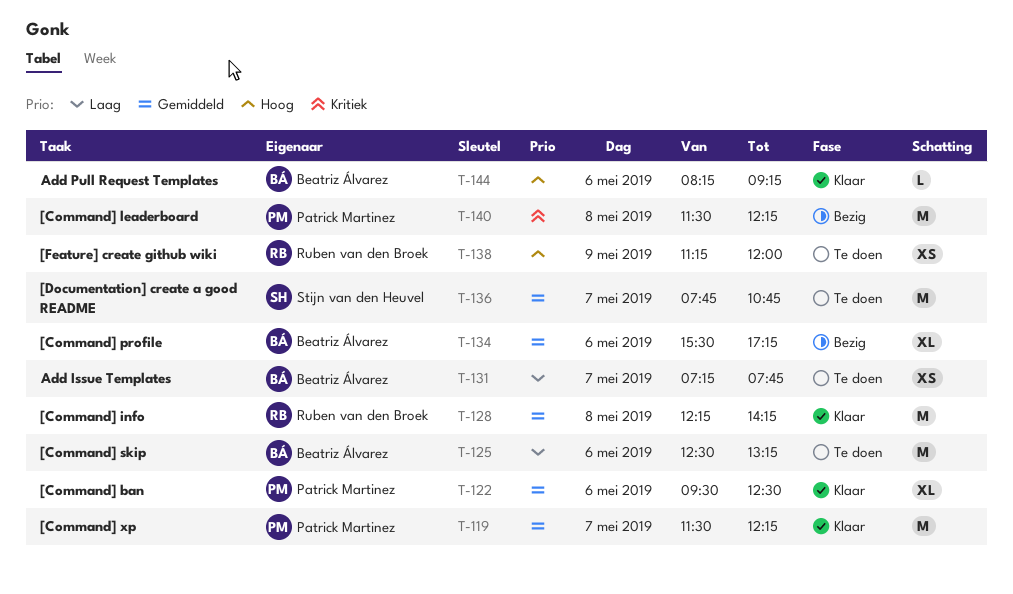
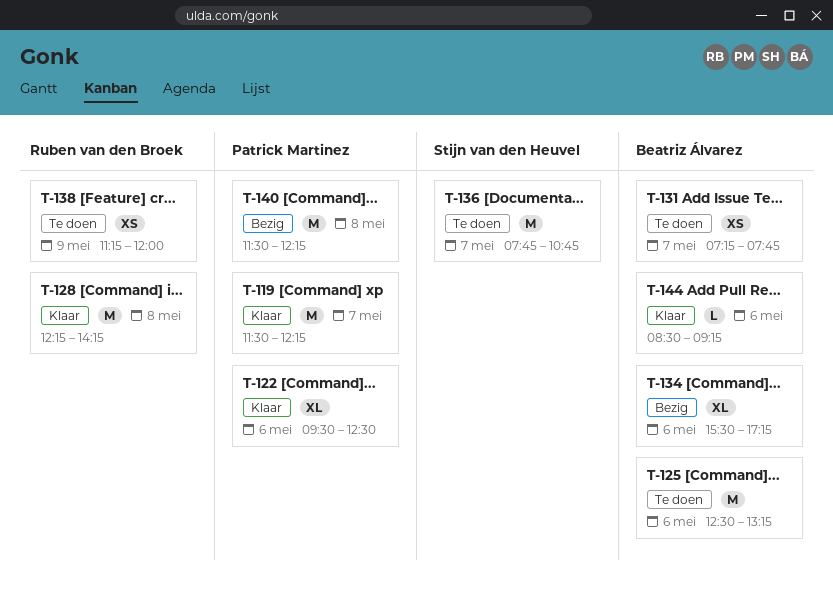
T-144, begins: 08:15 -> 08:30

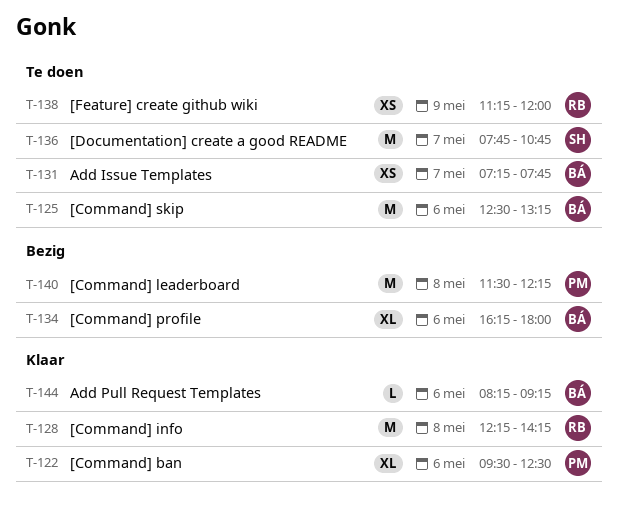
T-119: present -> none
T-134, begins: 15:30 -> 16:15
T-134, ends: 17:15 -> 18:00
T-144, begins: 08:30 -> 08:15

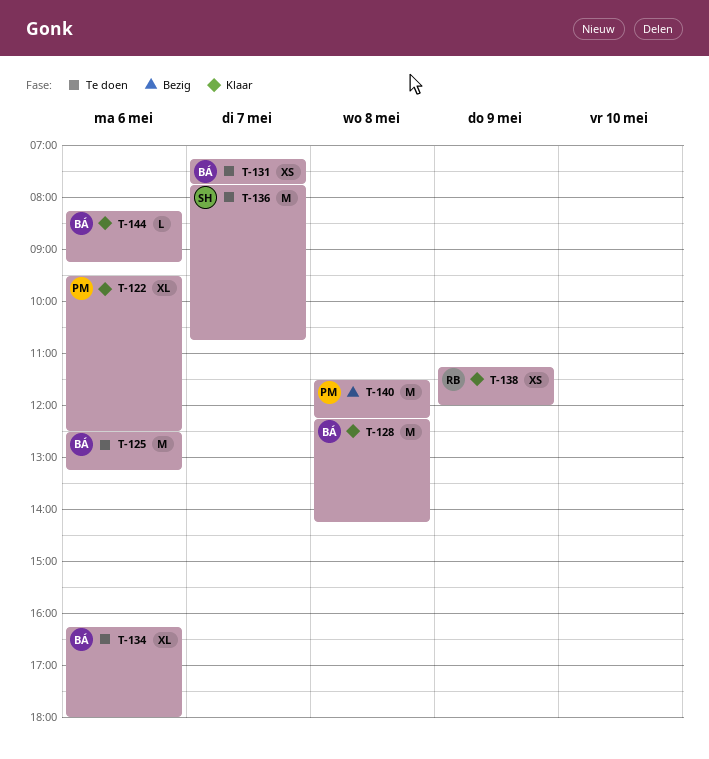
T-128, owner: RB -> BÁ
T-134, status: Bezig -> Te doen
T-138, status: Te doen -> Klaar

